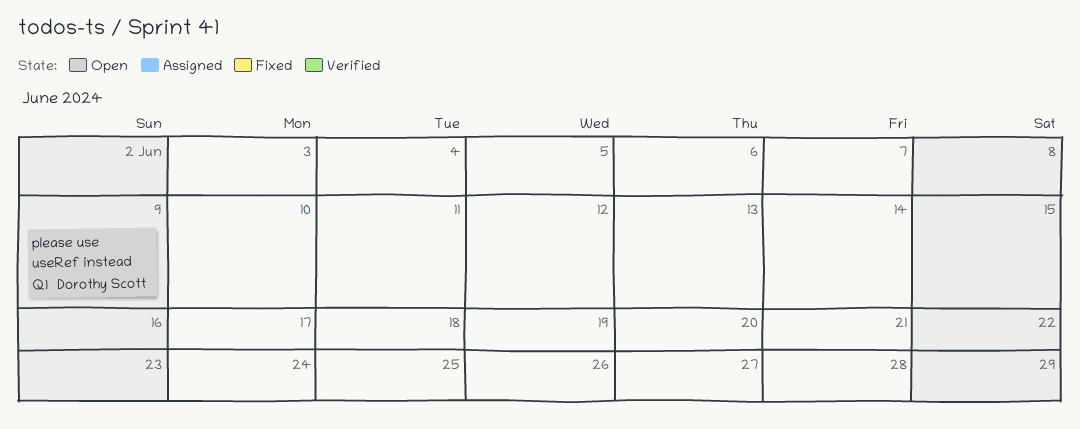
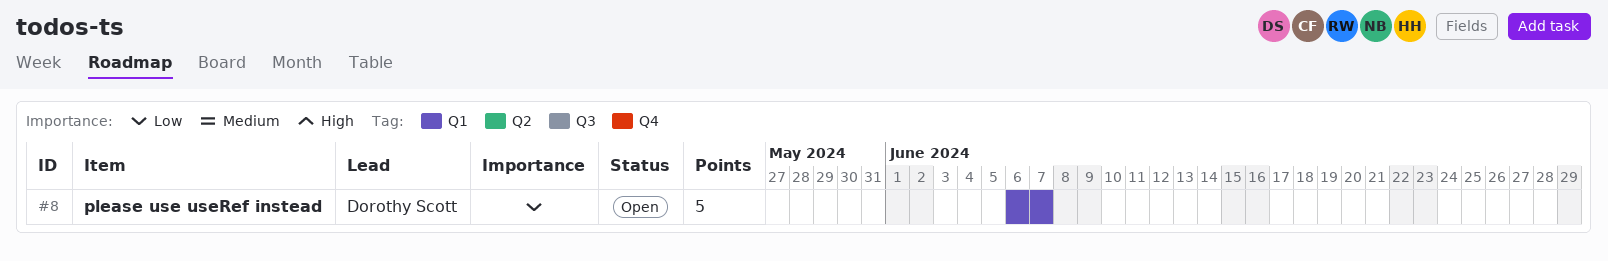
please use useRef instead, due: Jun 9 -> Jun 7

